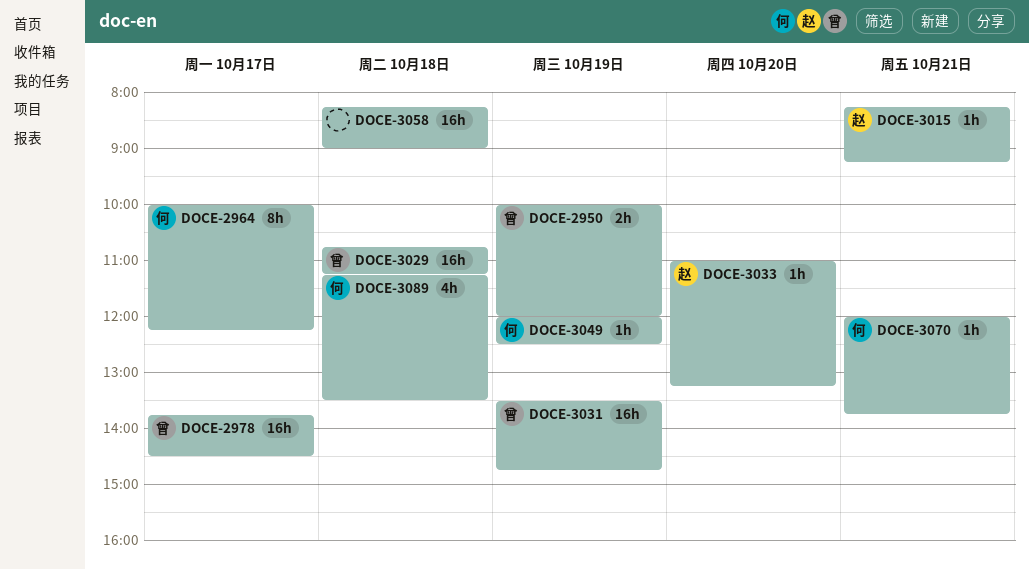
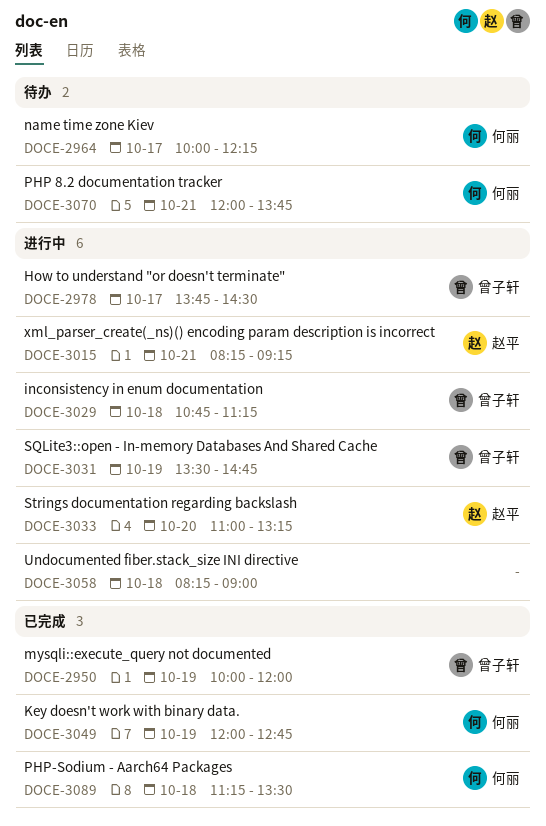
DOCE-3049, ends: 12:30 -> 12:45

